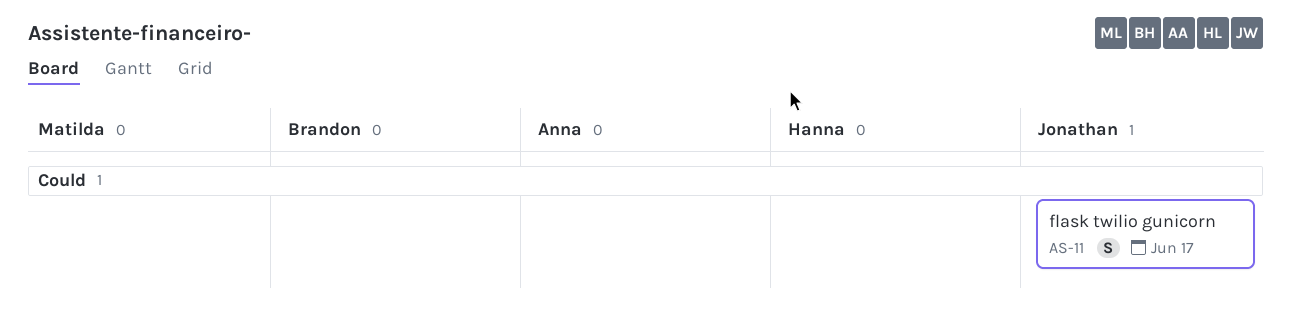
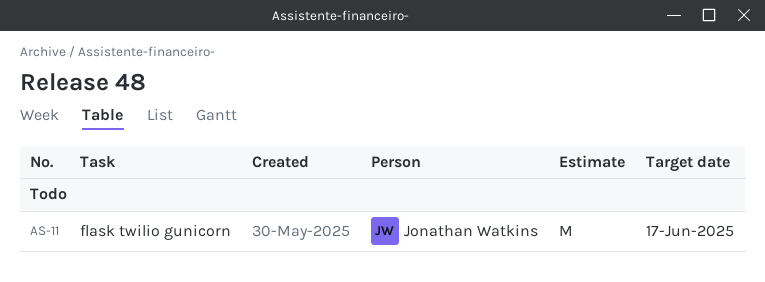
AS-11, estimate: S -> M

